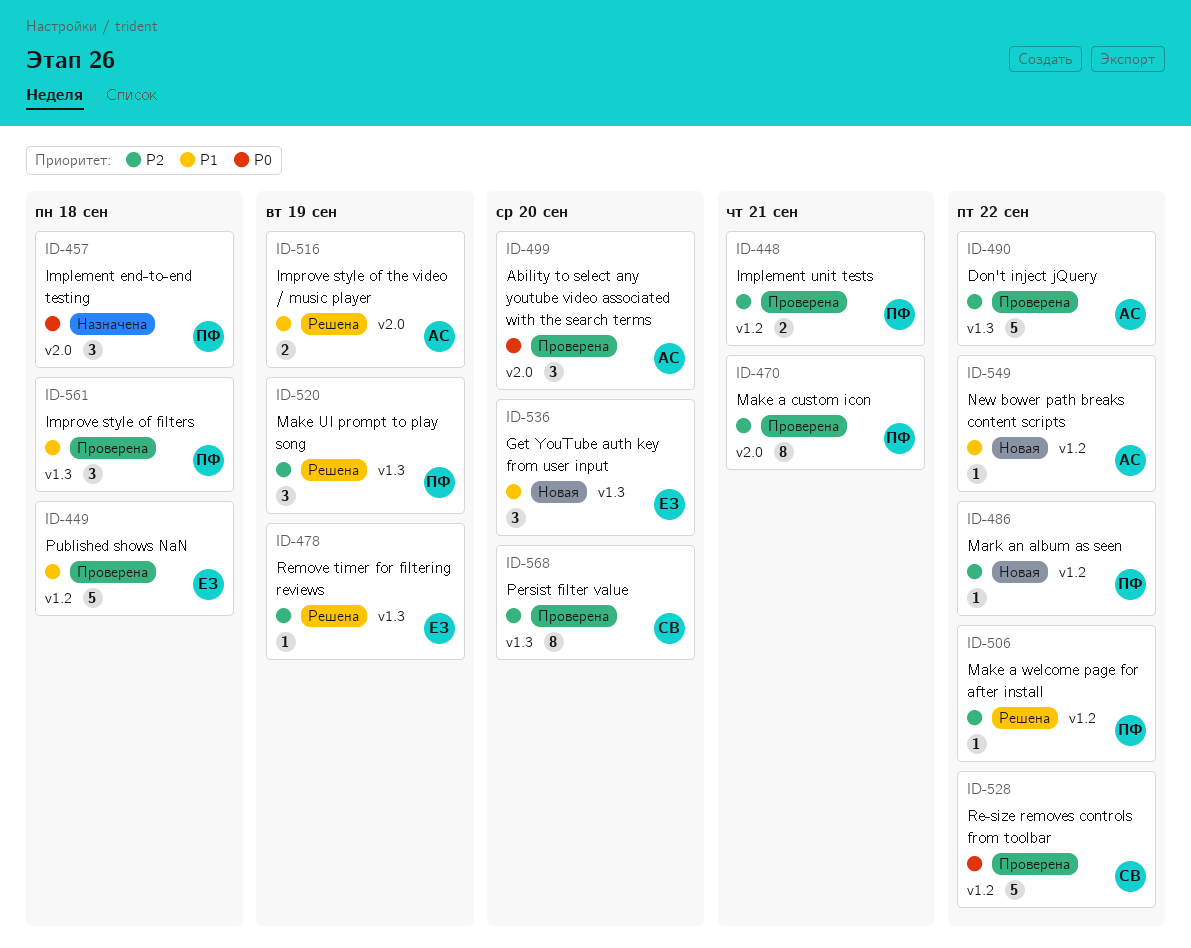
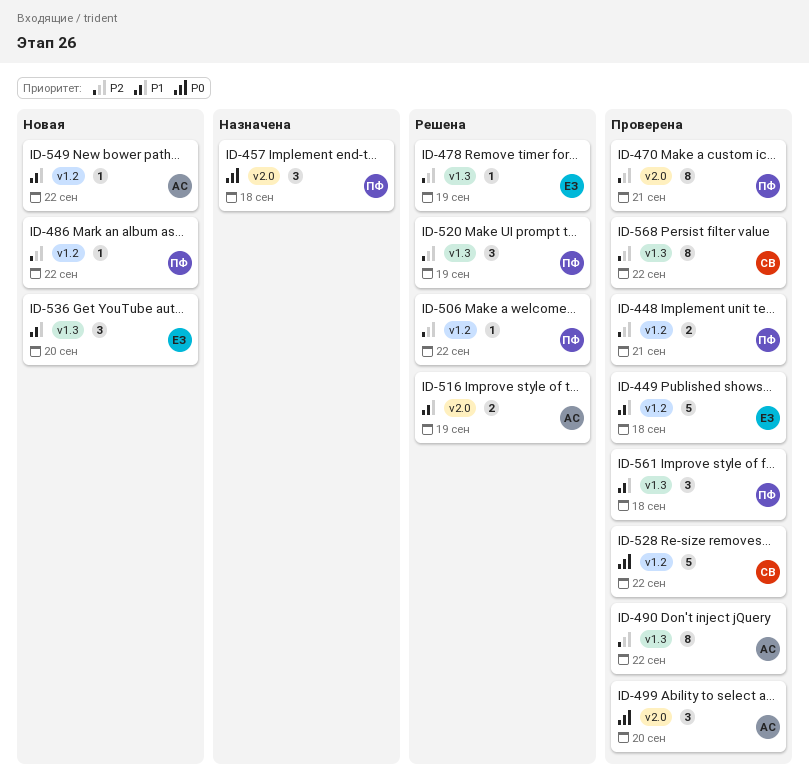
ID-490, estimate: 5 -> 8
ID-568, due: Sep 20 -> Sep 22

